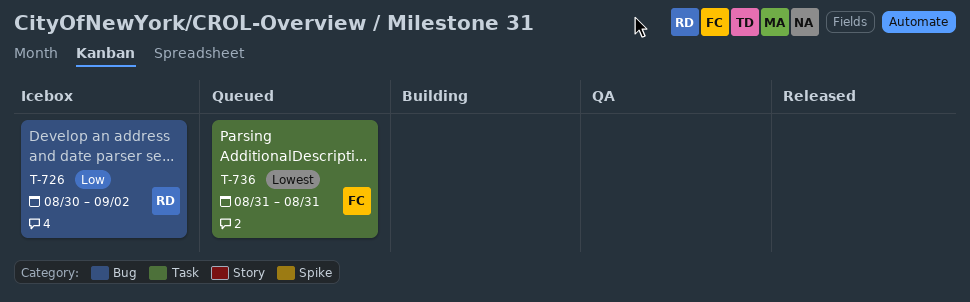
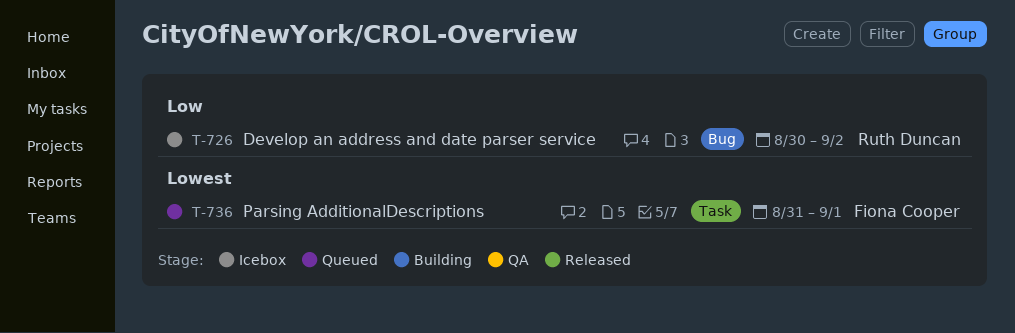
T-736, due: Aug 31 -> Sep 1

